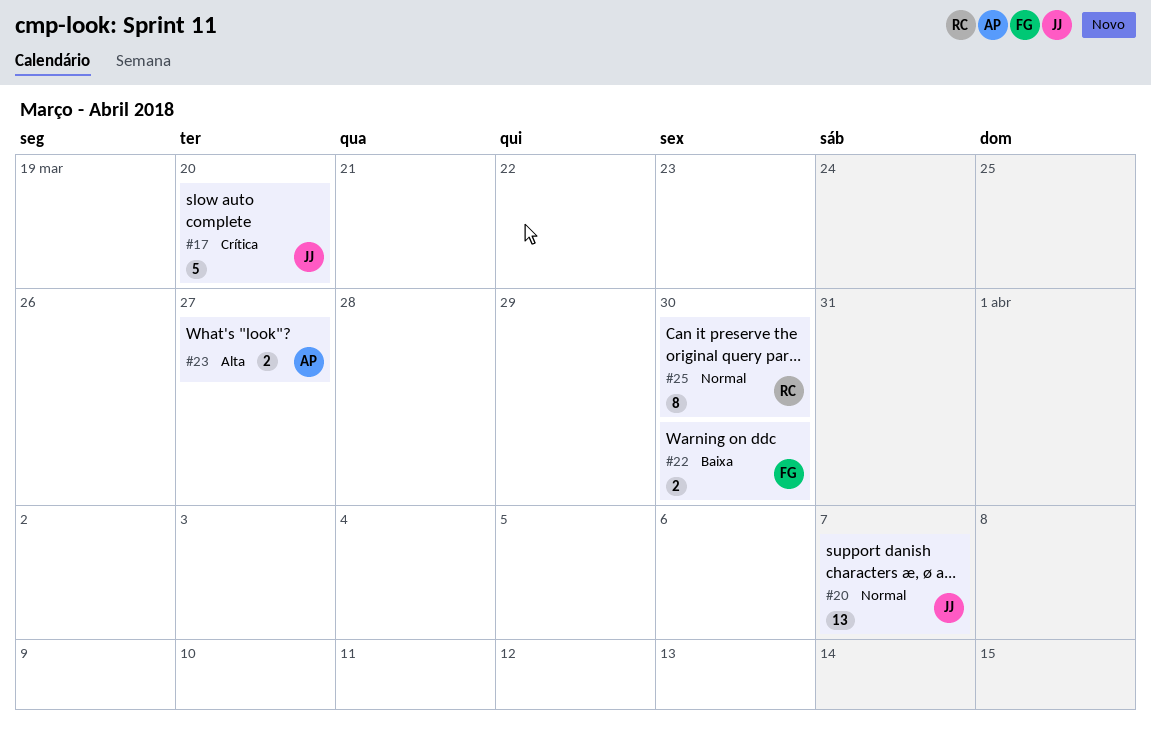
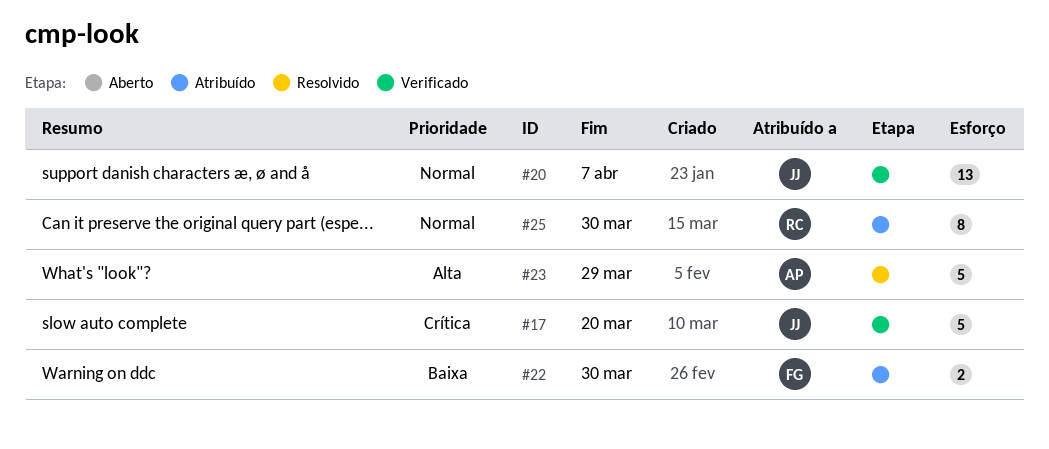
#23, estimate: 2 -> 5
#23, due: Mar 27 -> Mar 29

